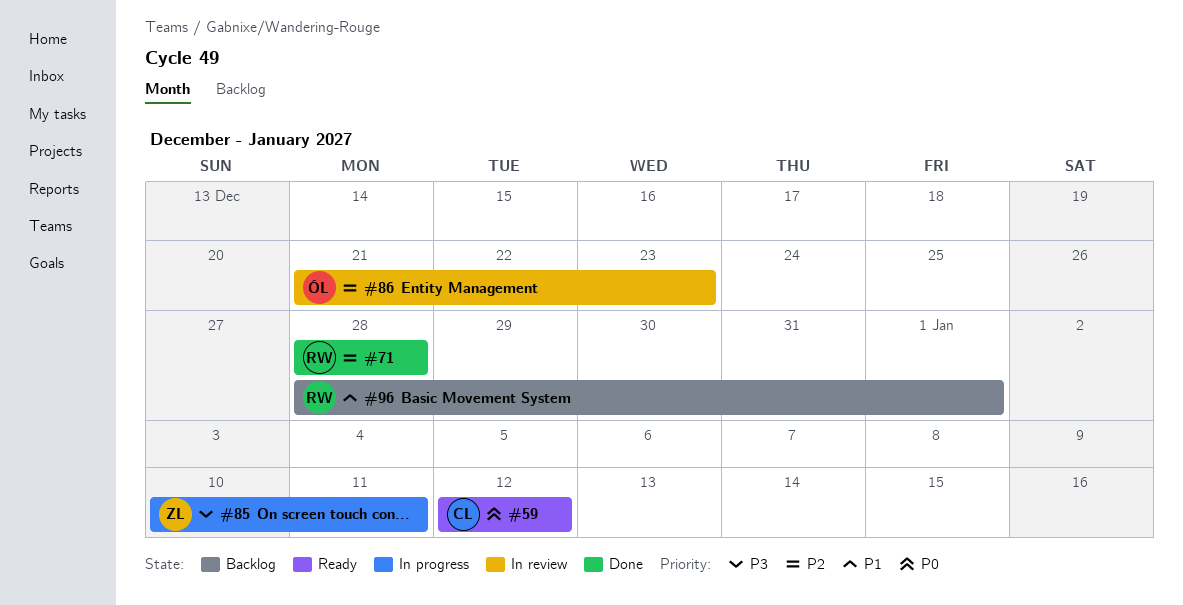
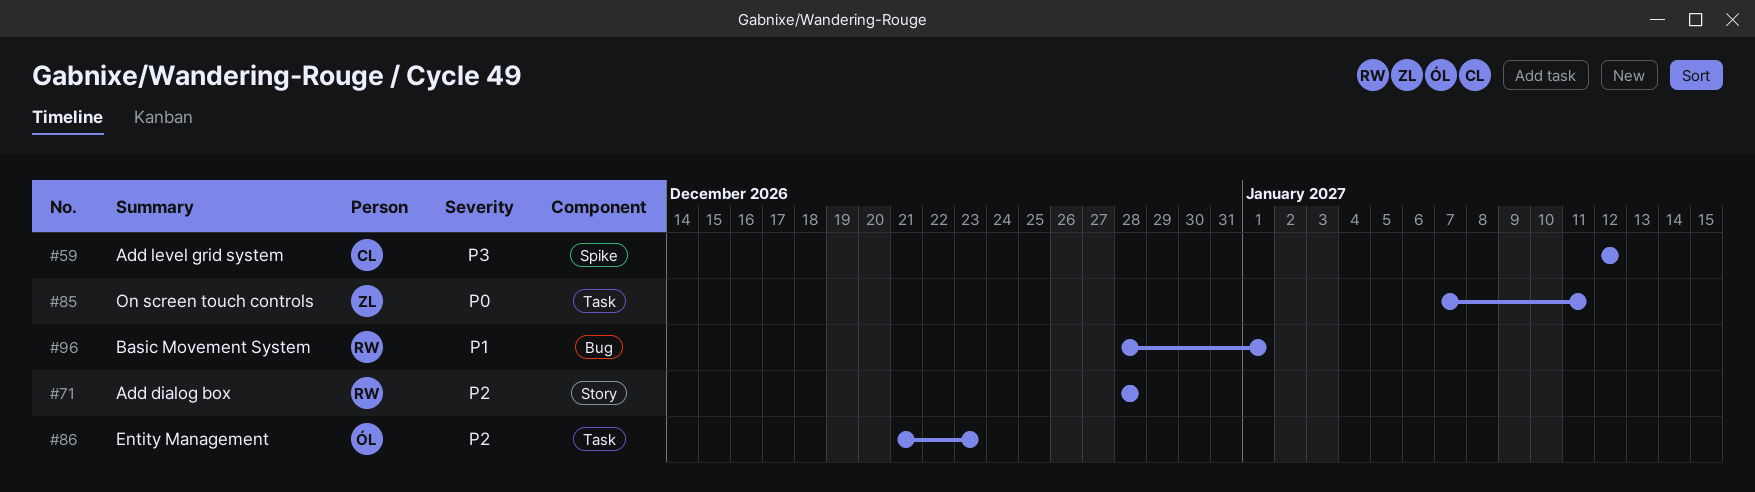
#59, priority: P0 -> P3
#85, priority: P3 -> P0
#85, start: Jan 10 -> Jan 7

